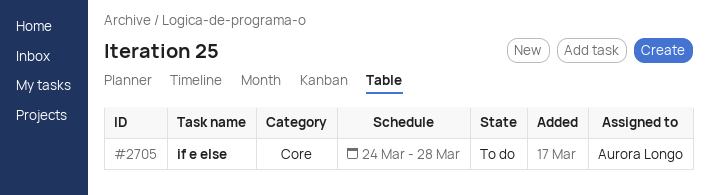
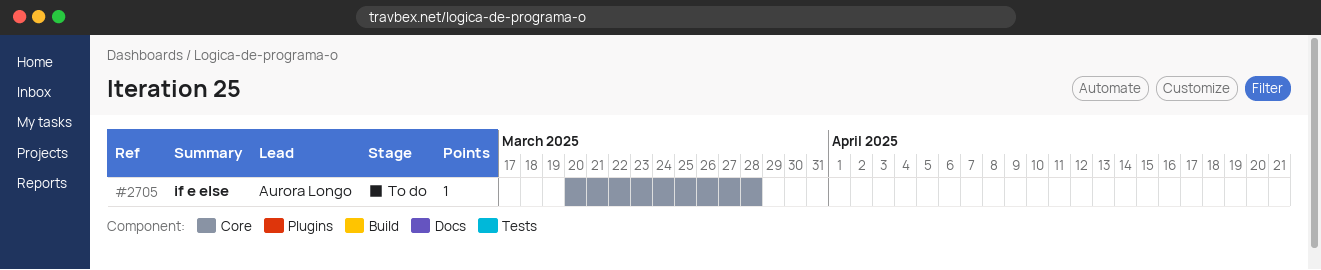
#2705, start: Mar 24 -> Mar 20

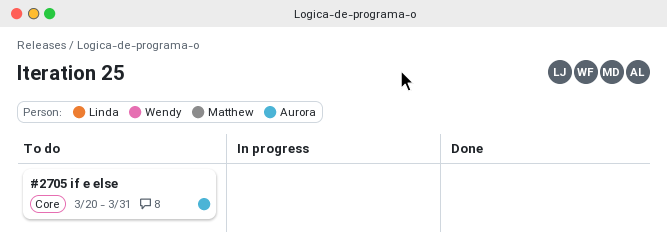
#2705, due: Mar 28 -> Mar 31

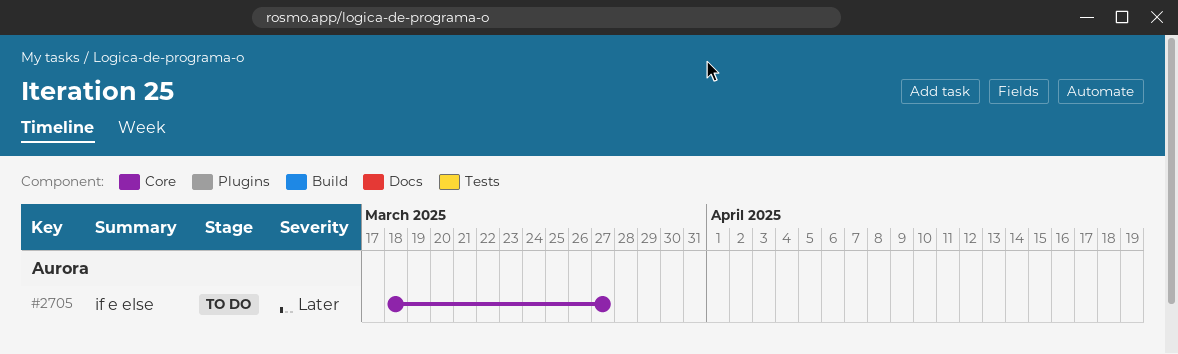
#2705, start: Mar 20 -> Mar 18
#2705, due: Mar 31 -> Mar 27

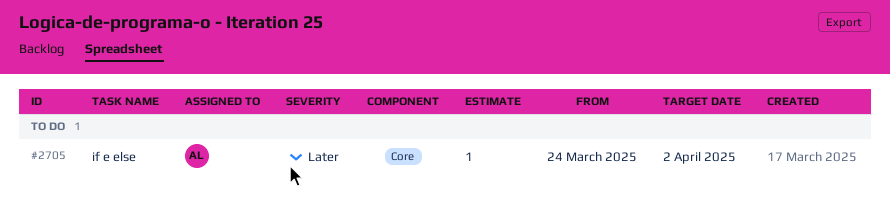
#2705, start: Mar 18 -> Mar 24
#2705, due: Mar 27 -> Apr 2

